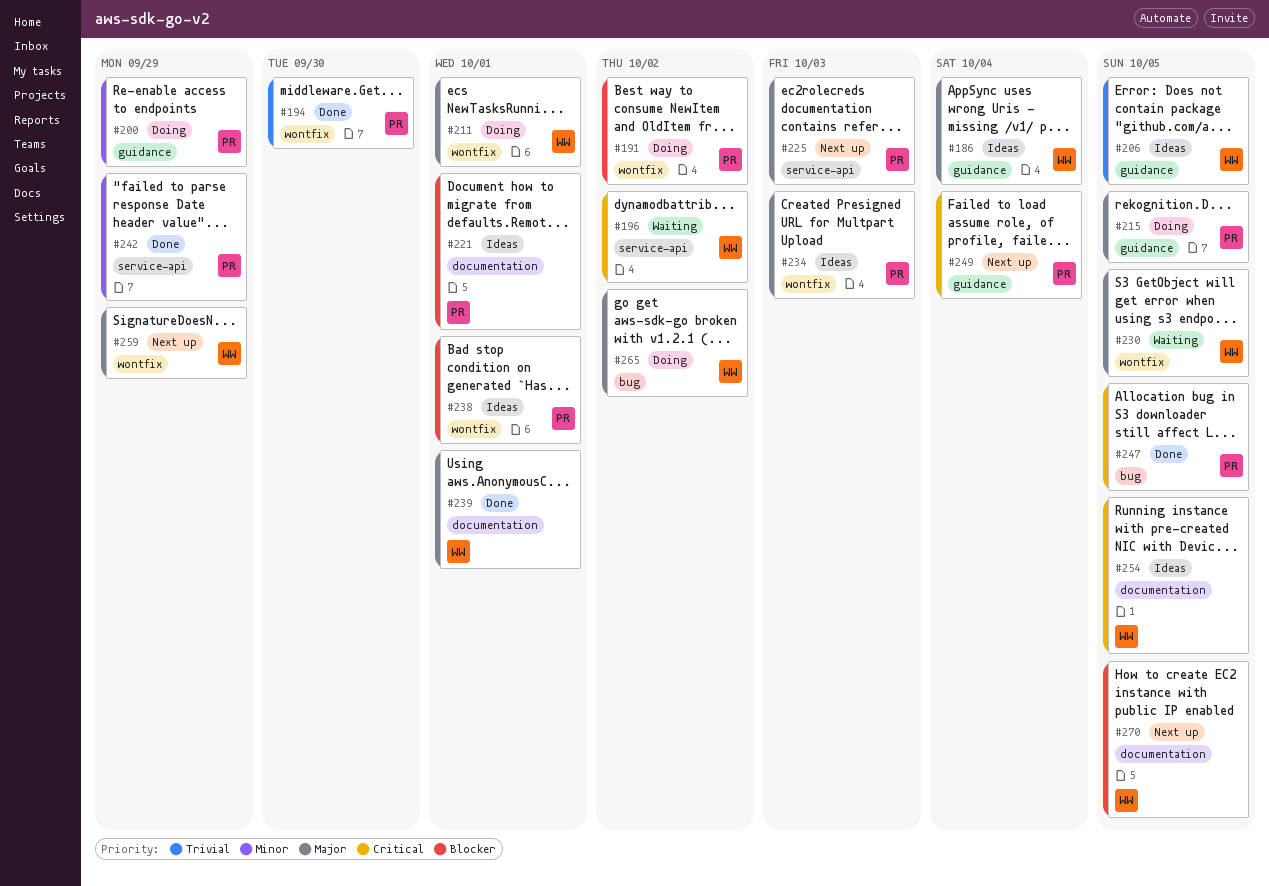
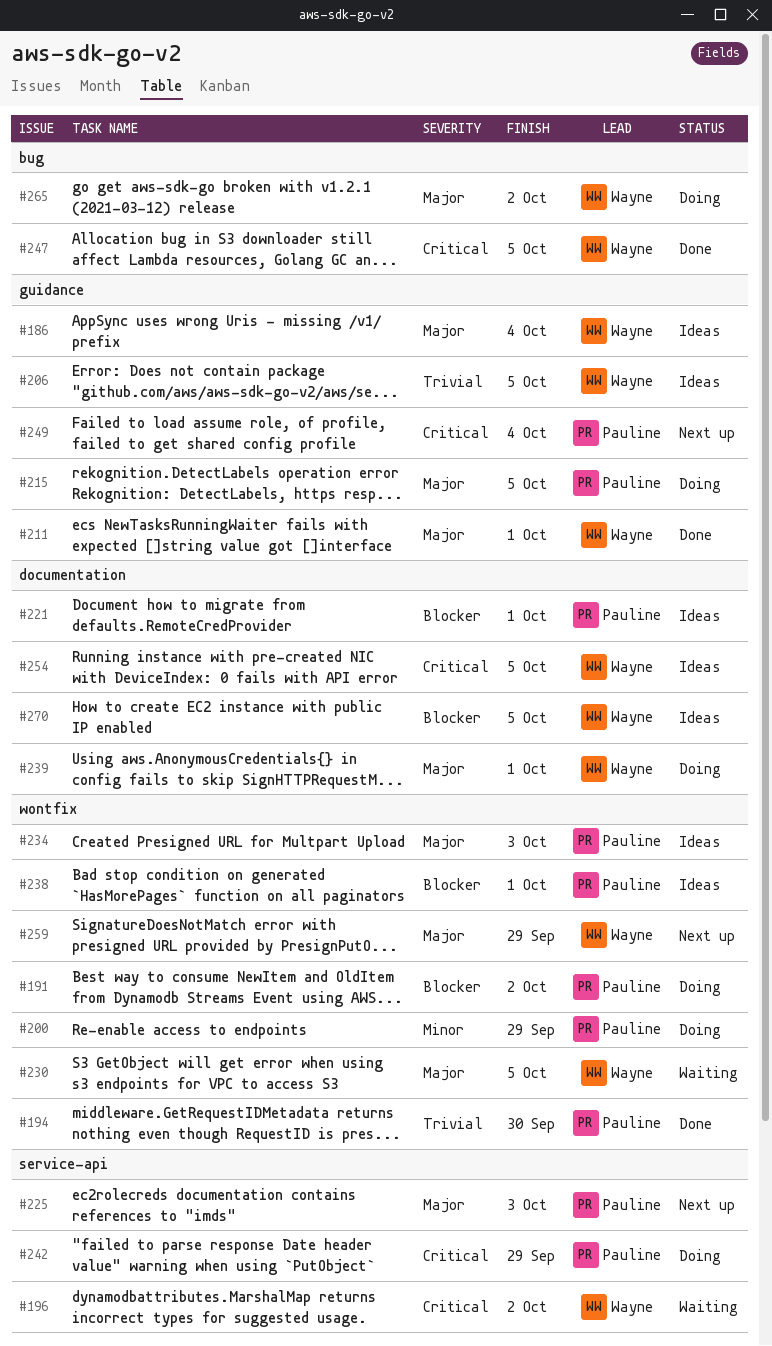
#200, label: guidance -> wontfix
#211, status: Doing -> Done
#211, label: wontfix -> guidance
#239, status: Done -> Doing
#242, status: Done -> Doing
#242, priority: Minor -> Critical
#247, owner: Pauline -> Wayne
#270, status: Next up -> Ideas

